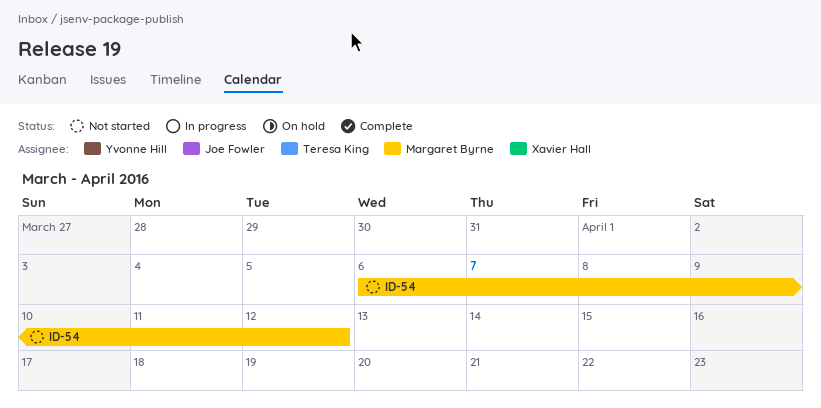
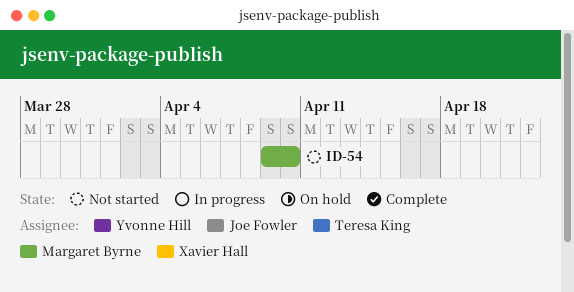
ID-54, start: Apr 6 -> Apr 9
ID-54, due: Apr 12 -> Apr 10

